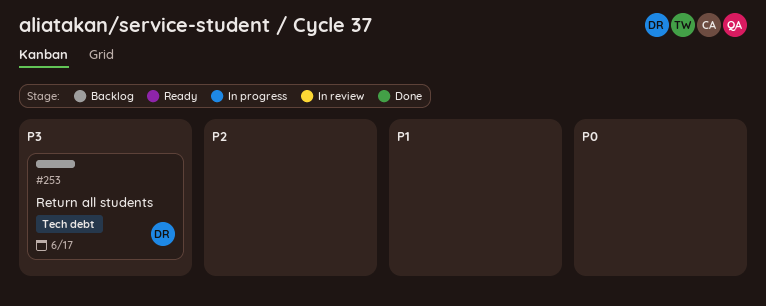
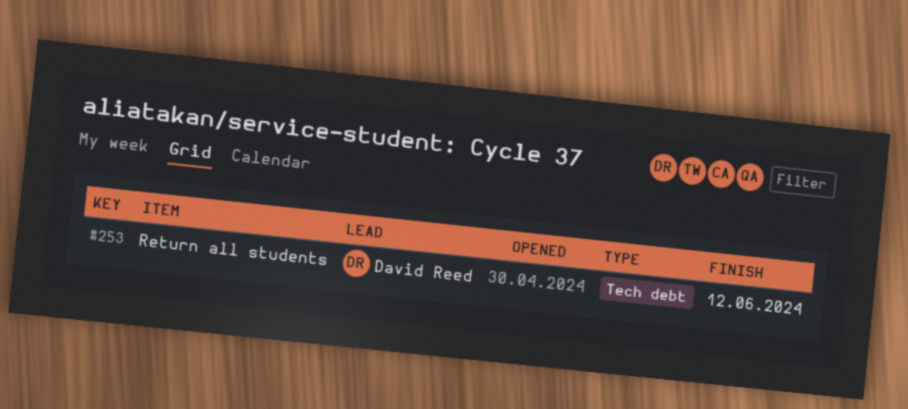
#253, due: Jun 17 -> Jun 12

